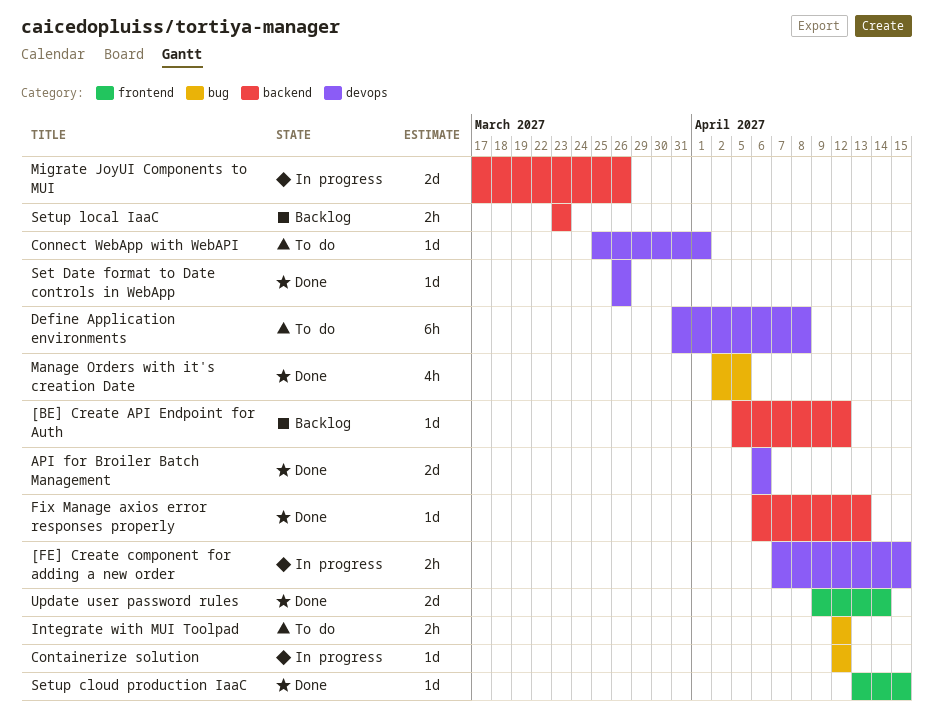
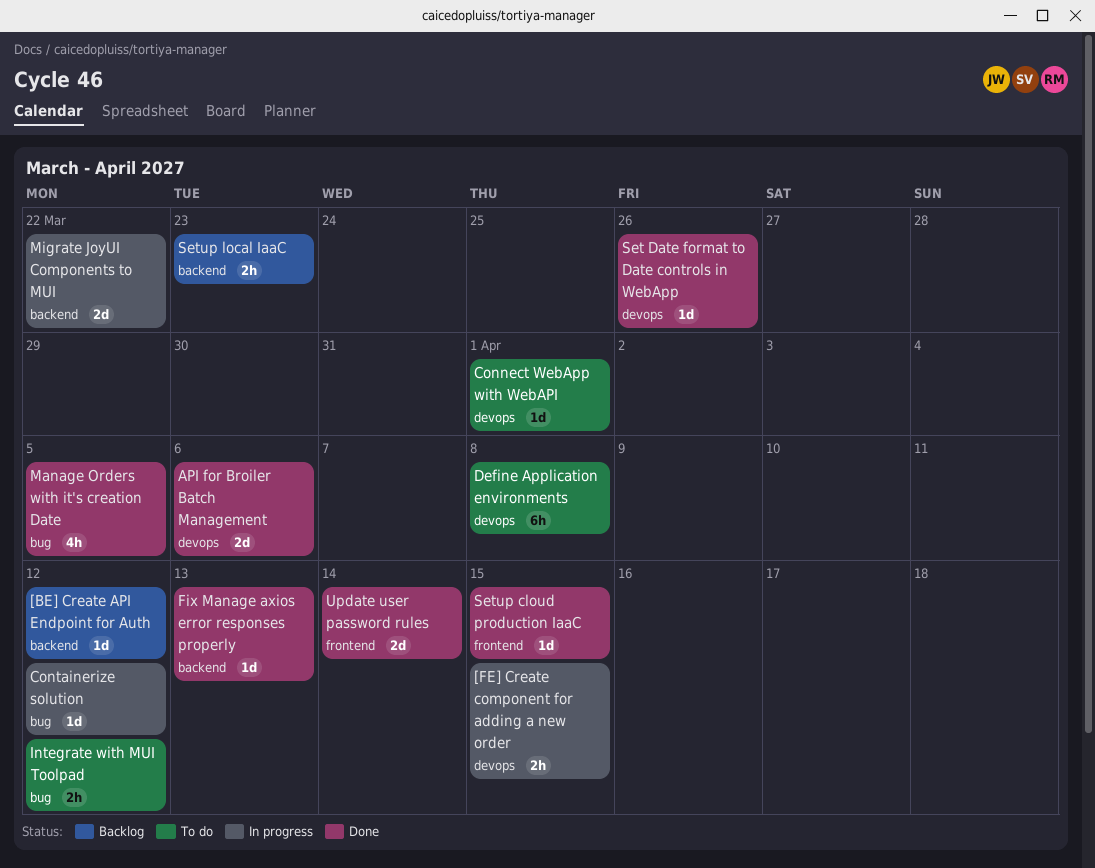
Migrate JoyUI Components to MUI, due: Mar 26 -> Mar 22

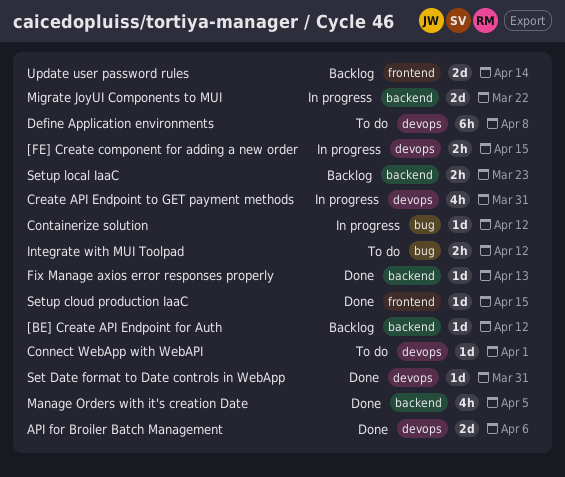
Create API Endpoint to GET payment methods: none -> present
Manage Orders with it's creation Date, label: bug -> backend
Set Date format to Date controls in WebApp, due: Mar 26 -> Mar 31
Update user password rules, status: Done -> Backlog

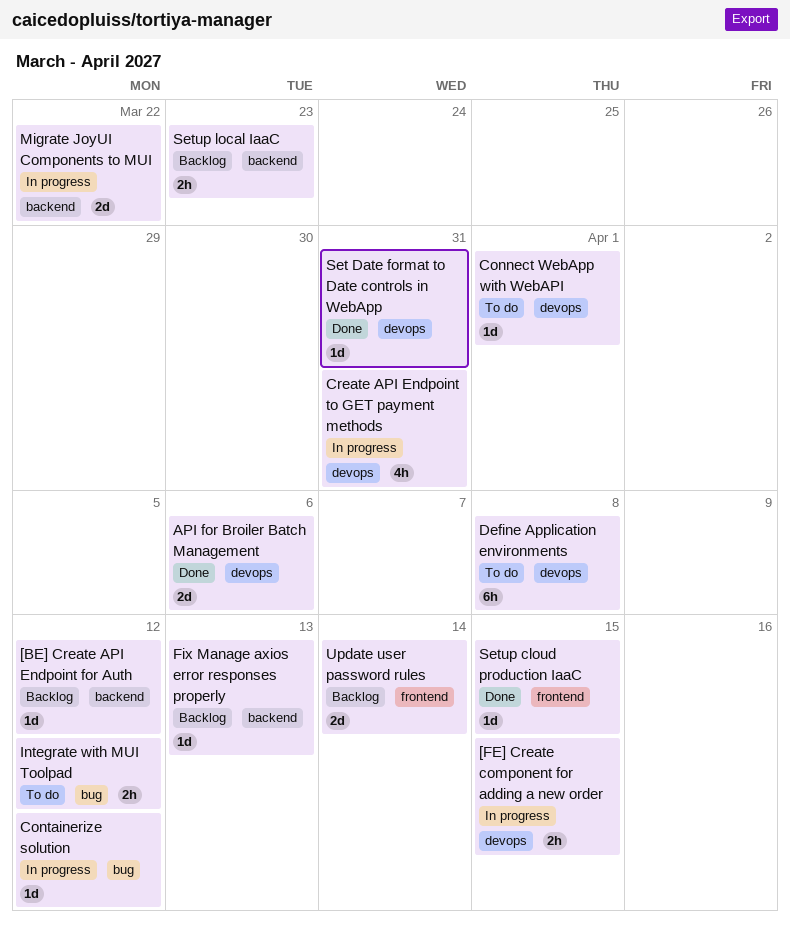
Fix Manage axios error responses properly, status: Done -> Backlog
Manage Orders with it's creation Date: present -> none

